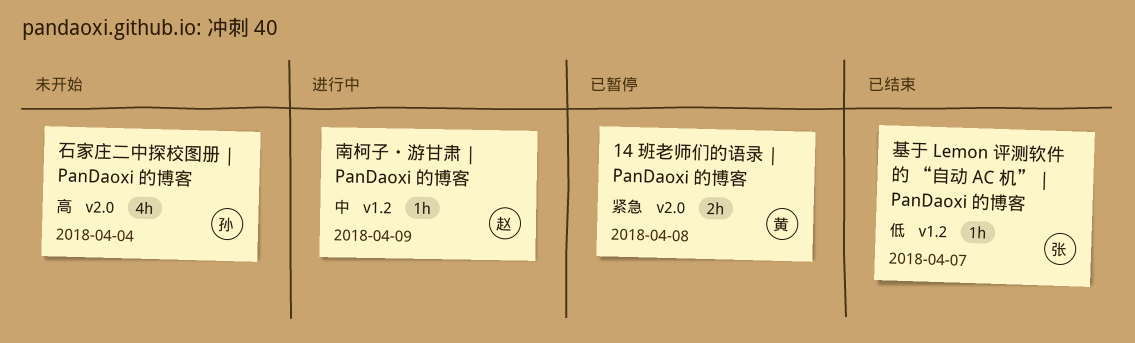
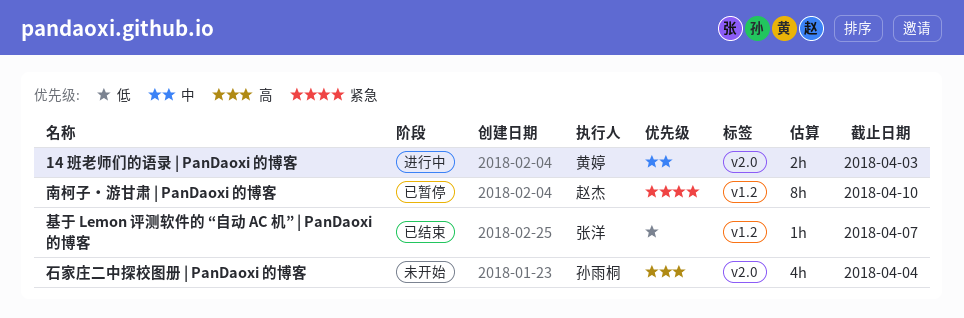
14 班老师们的语录 | PanDaoxi 的博客, status: 已暂停 -> 进行中
14 班老师们的语录 | PanDaoxi 的博客, priority: 紧急 -> 中
14 班老师们的语录 | PanDaoxi 的博客, due: Apr 8 -> Apr 3
南柯子・游甘肃 | PanDaoxi 的博客, status: 进行中 -> 已暂停
南柯子・游甘肃 | PanDaoxi 的博客, priority: 中 -> 紧急
南柯子・游甘肃 | PanDaoxi 的博客, estimate: 1h -> 8h
南柯子・游甘肃 | PanDaoxi 的博客, due: Apr 9 -> Apr 10

